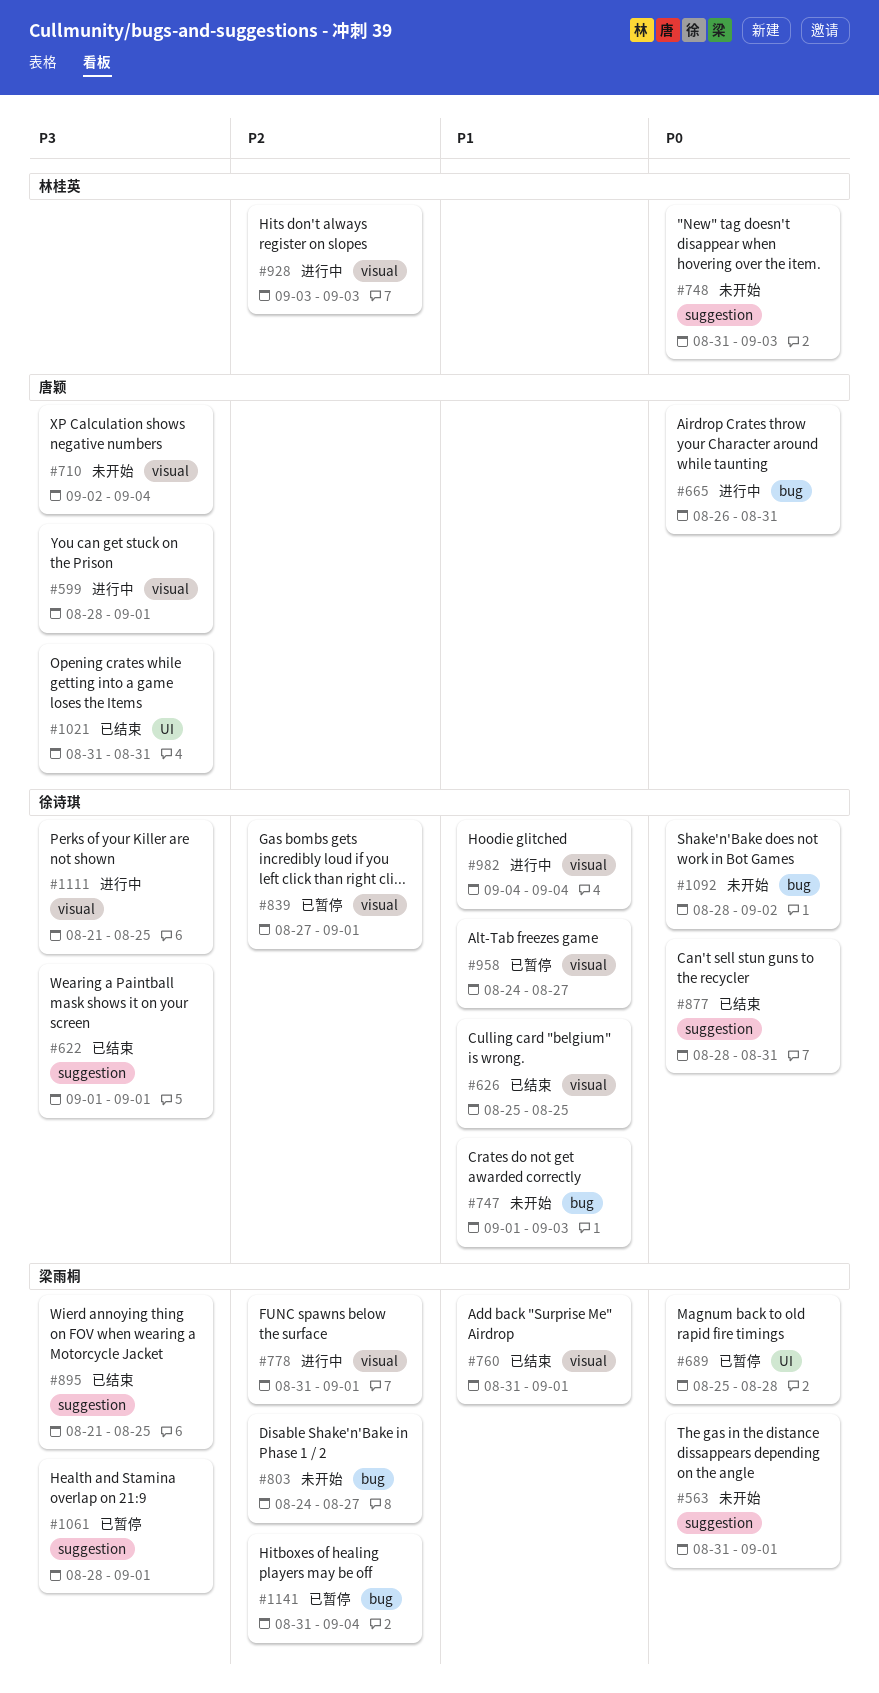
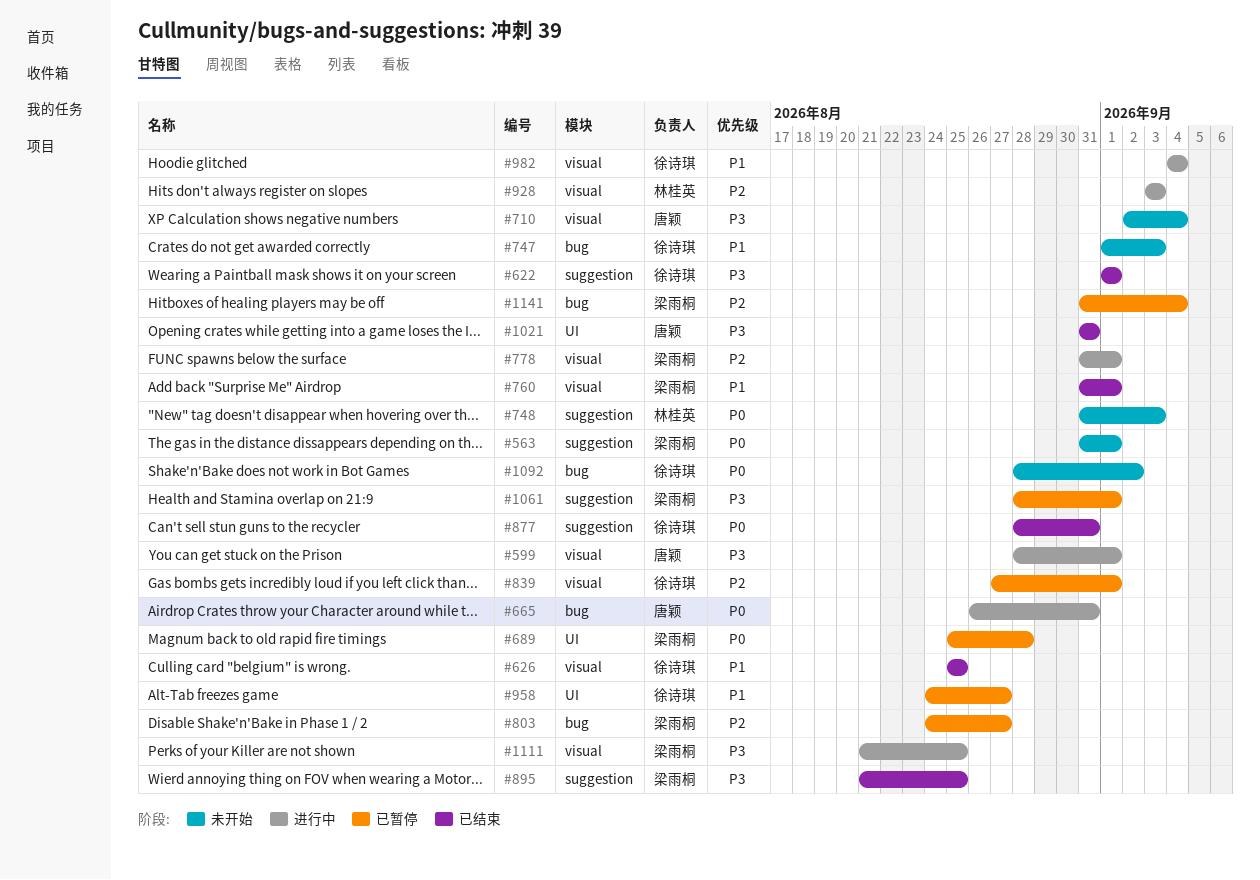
#803, status: 未开始 -> 已暂停
#958, label: visual -> UI
#1111, owner: 徐诗琪 -> 梁雨桐

